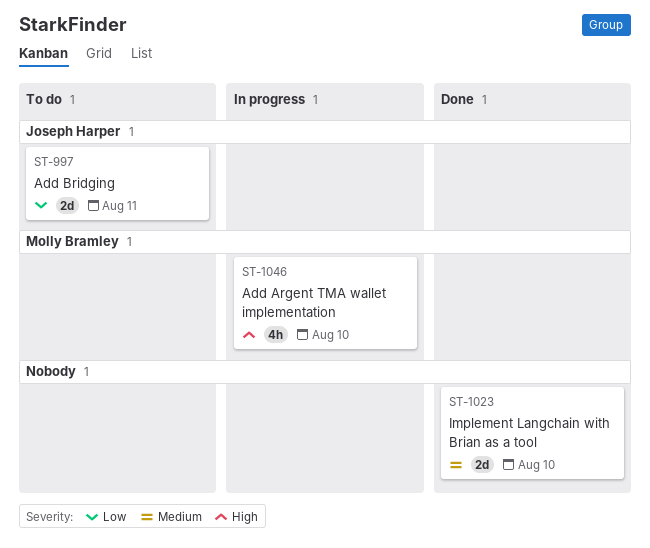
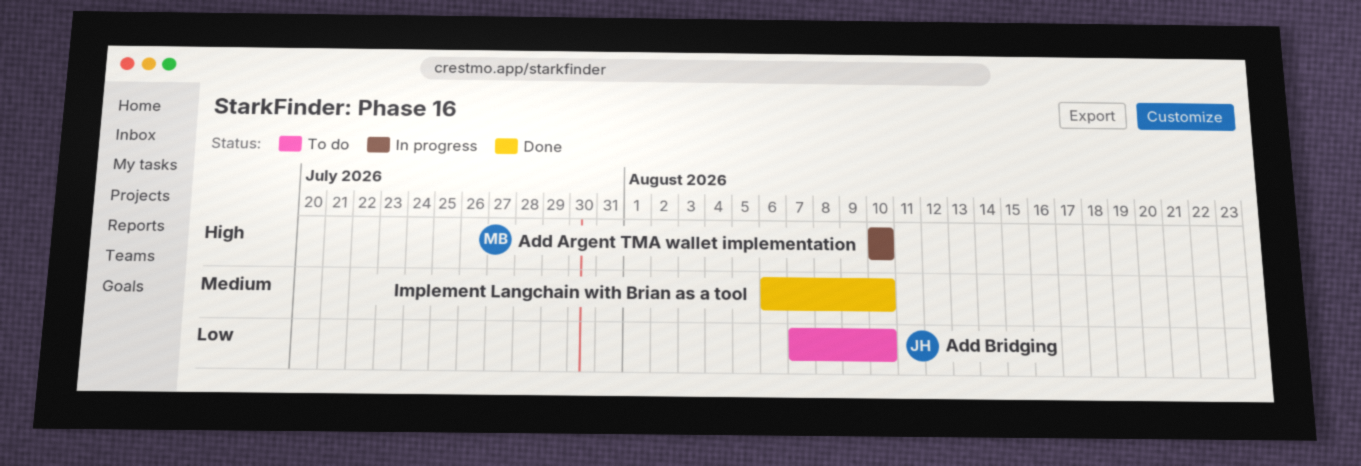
Add Bridging, due: Aug 11 -> Aug 10

